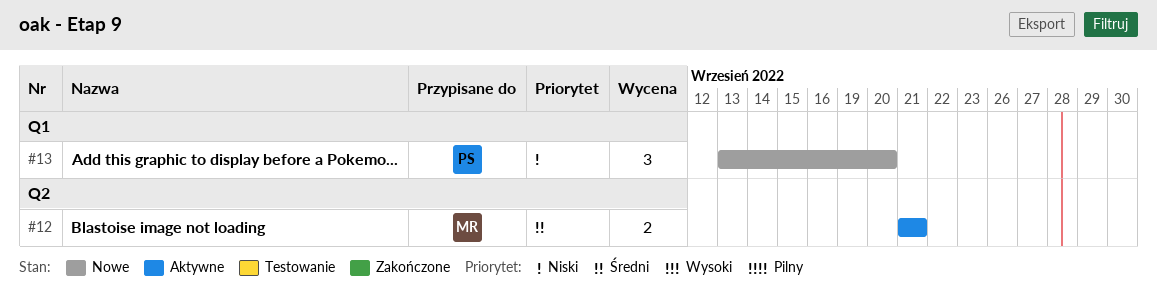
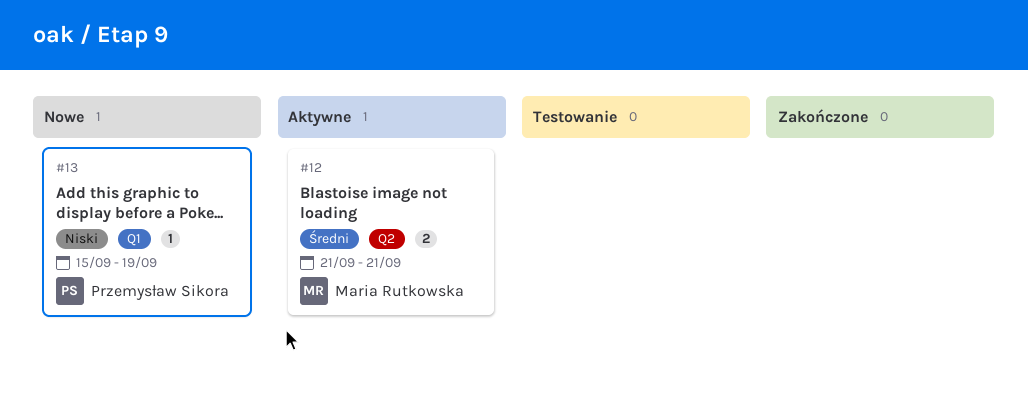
#13, estimate: 3 -> 1
#13, start: Sep 13 -> Sep 15
#13, due: Sep 20 -> Sep 19

